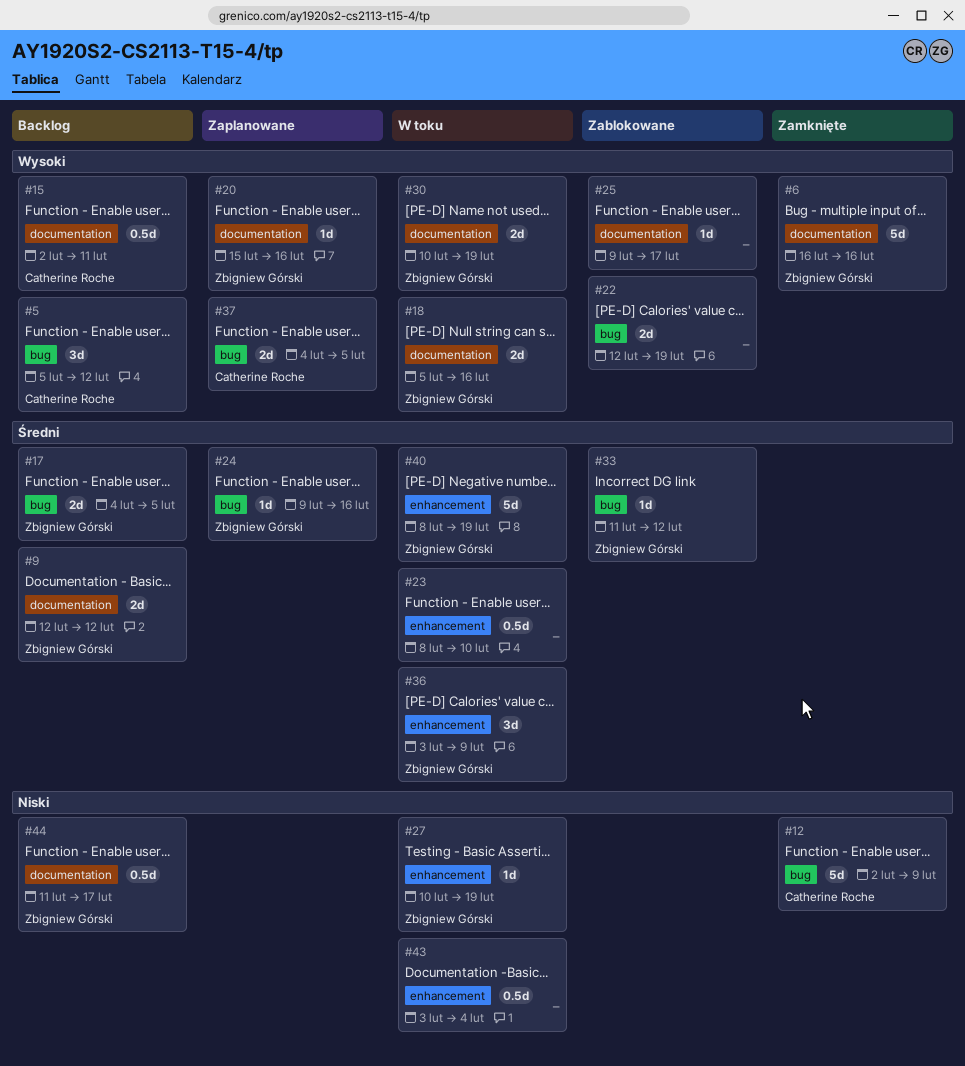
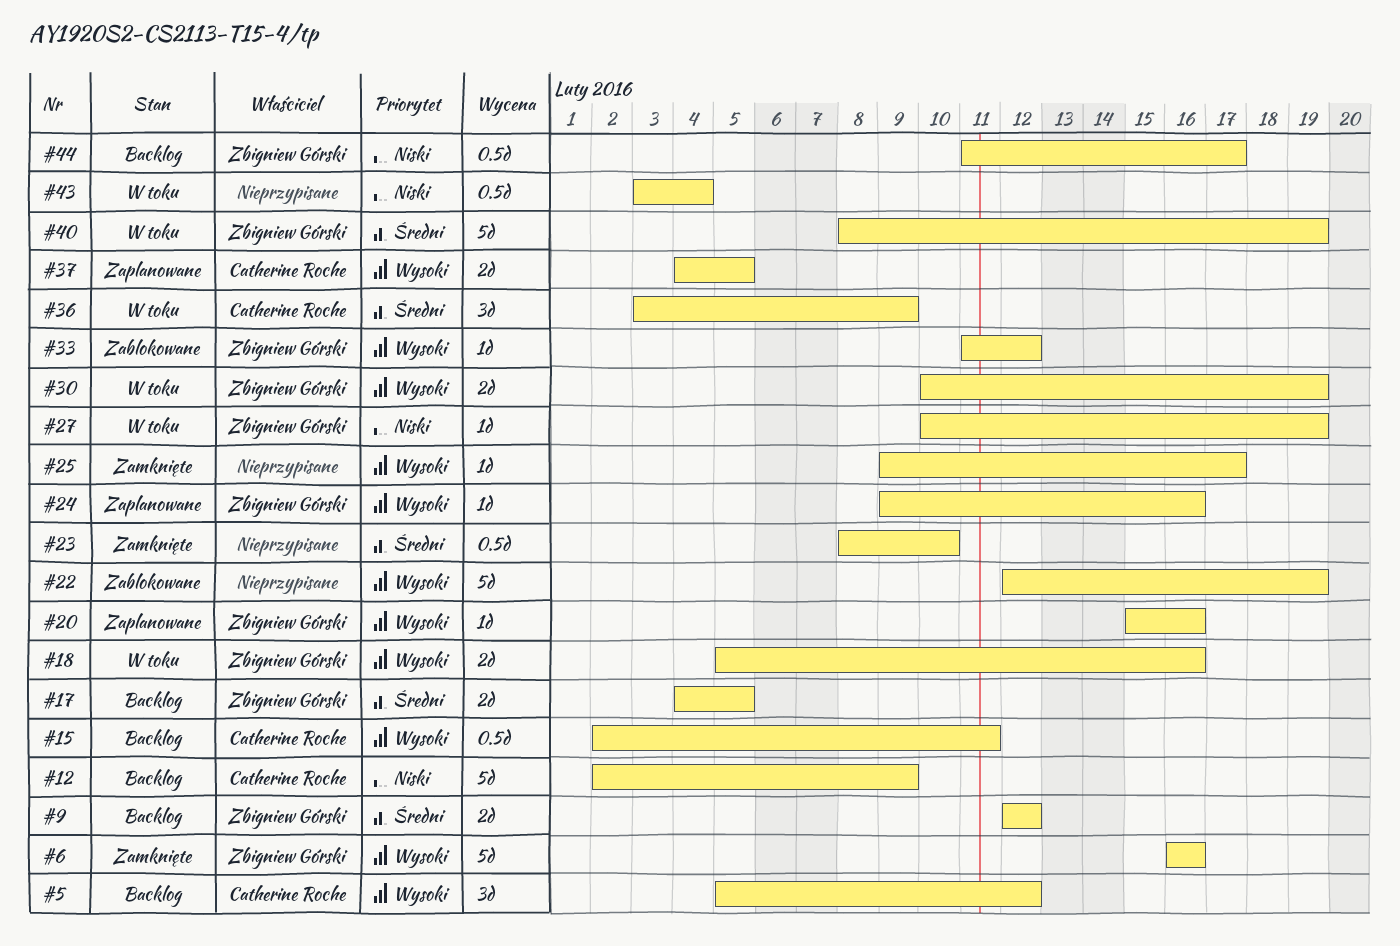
#12, status: Zamknięte -> Backlog
#22, estimate: 2d -> 5d
#23, status: W toku -> Zamknięte
#24, priority: Średni -> Wysoki
#25, status: Zablokowane -> Zamknięte
#33, priority: Średni -> Wysoki
#36, owner: Zbigniew Górski -> Catherine Roche

